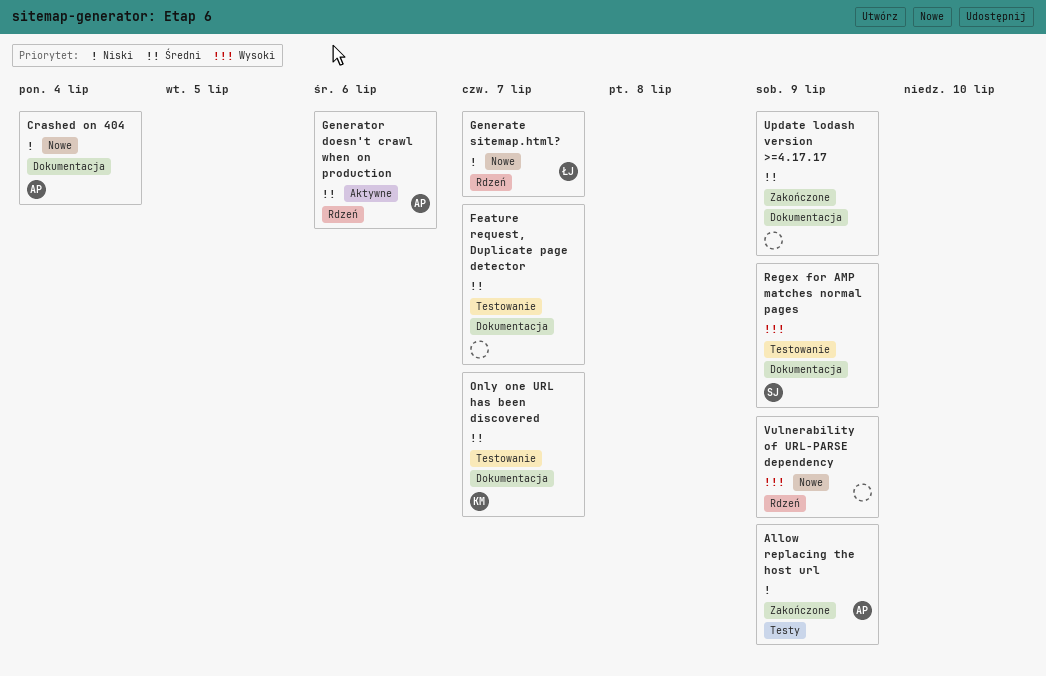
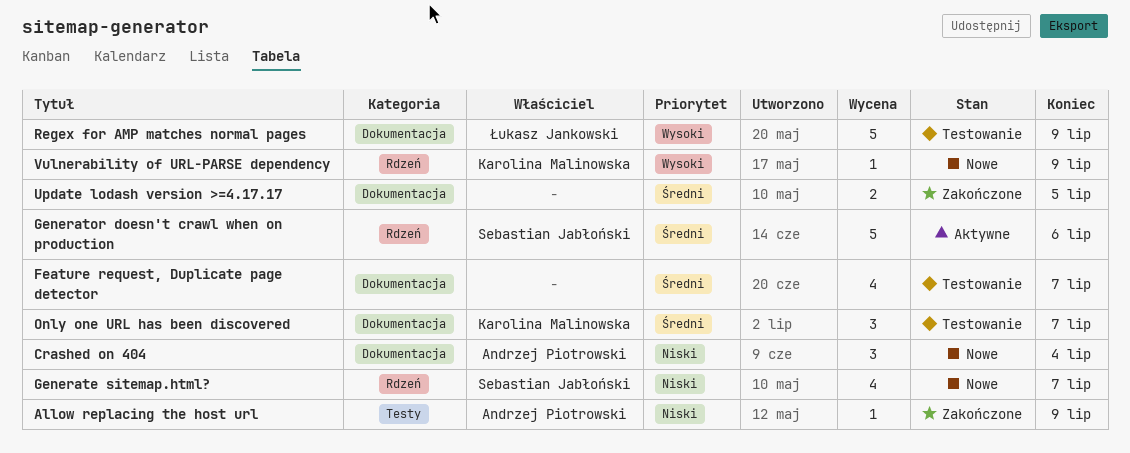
Generate sitemap.html?, owner: Łukasz Jankowski -> Sebastian Jabłoński
Generator doesn't crawl when on production, owner: Andrzej Piotrowski -> Sebastian Jabłoński
Regex for AMP matches normal pages, owner: Sebastian Jabłoński -> Łukasz Jankowski
Update lodash version >=4.17.17, due: Jul 9 -> Jul 5
Vulnerability of URL-PARSE dependency, owner: none -> Karolina Malinowska

